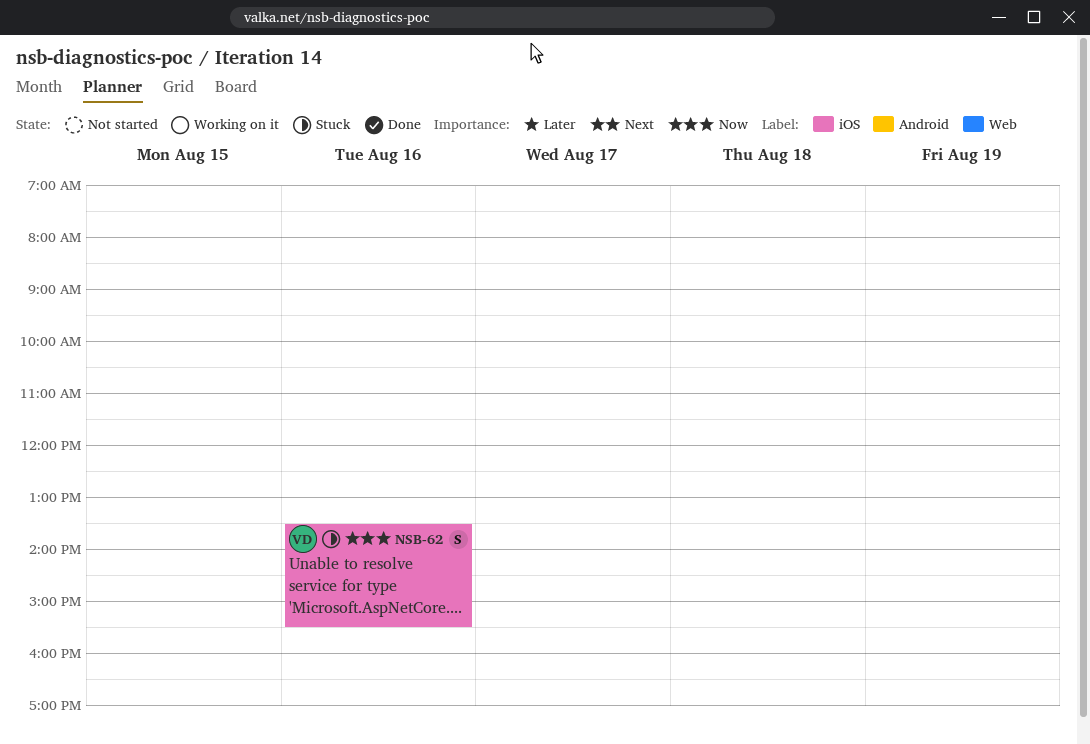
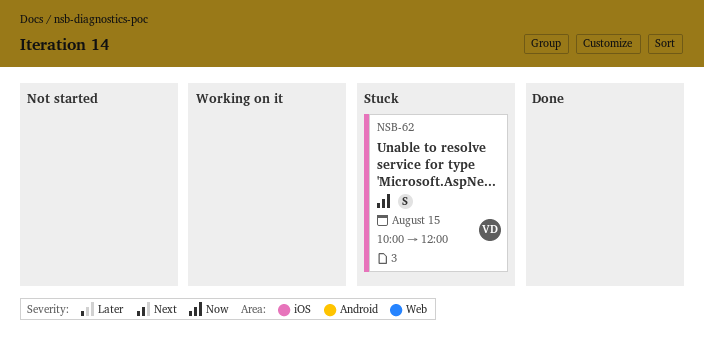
NSB-62, day: Aug 16 -> Aug 15
NSB-62, begins: 13:30 -> 10:00
NSB-62, ends: 15:30 -> 12:00

